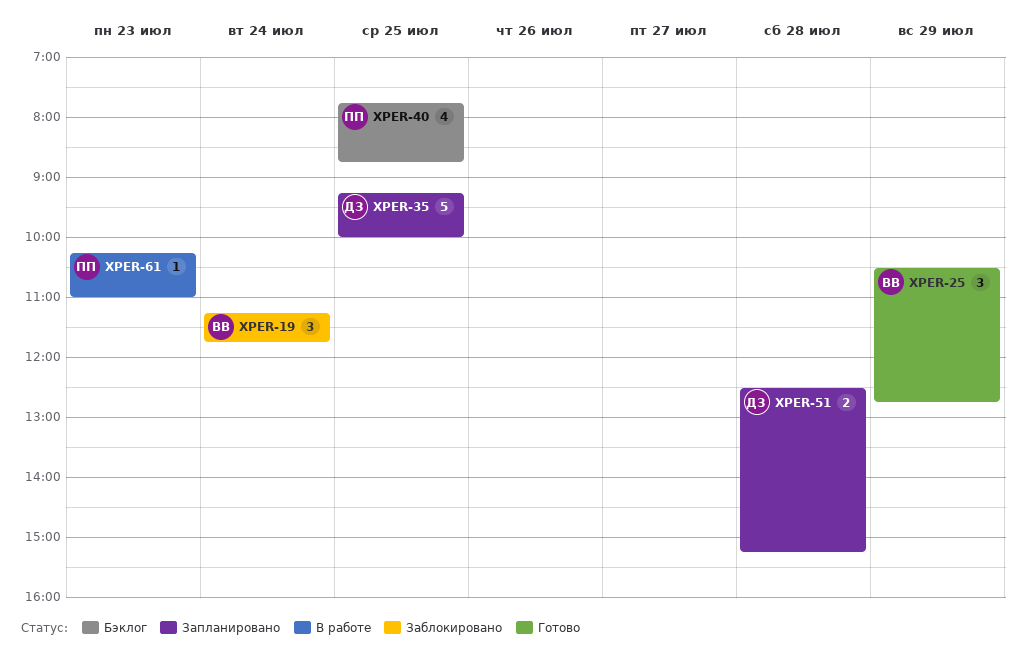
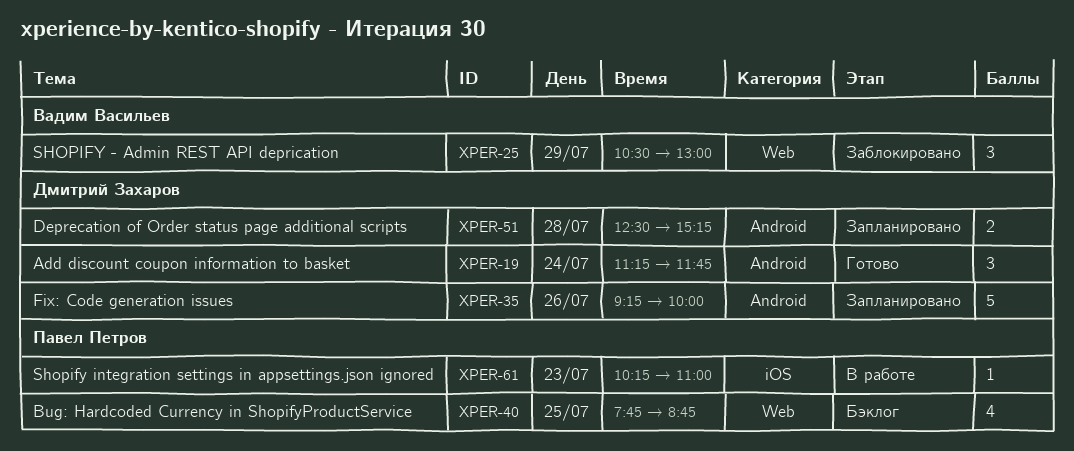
XPER-19, status: Заблокировано -> Готово
XPER-19, owner: Вадим Васильев -> Дмитрий Захаров
XPER-25, status: Готово -> Заблокировано
XPER-25, ends: 12:45 -> 13:00
XPER-35, day: Jul 25 -> Jul 26

